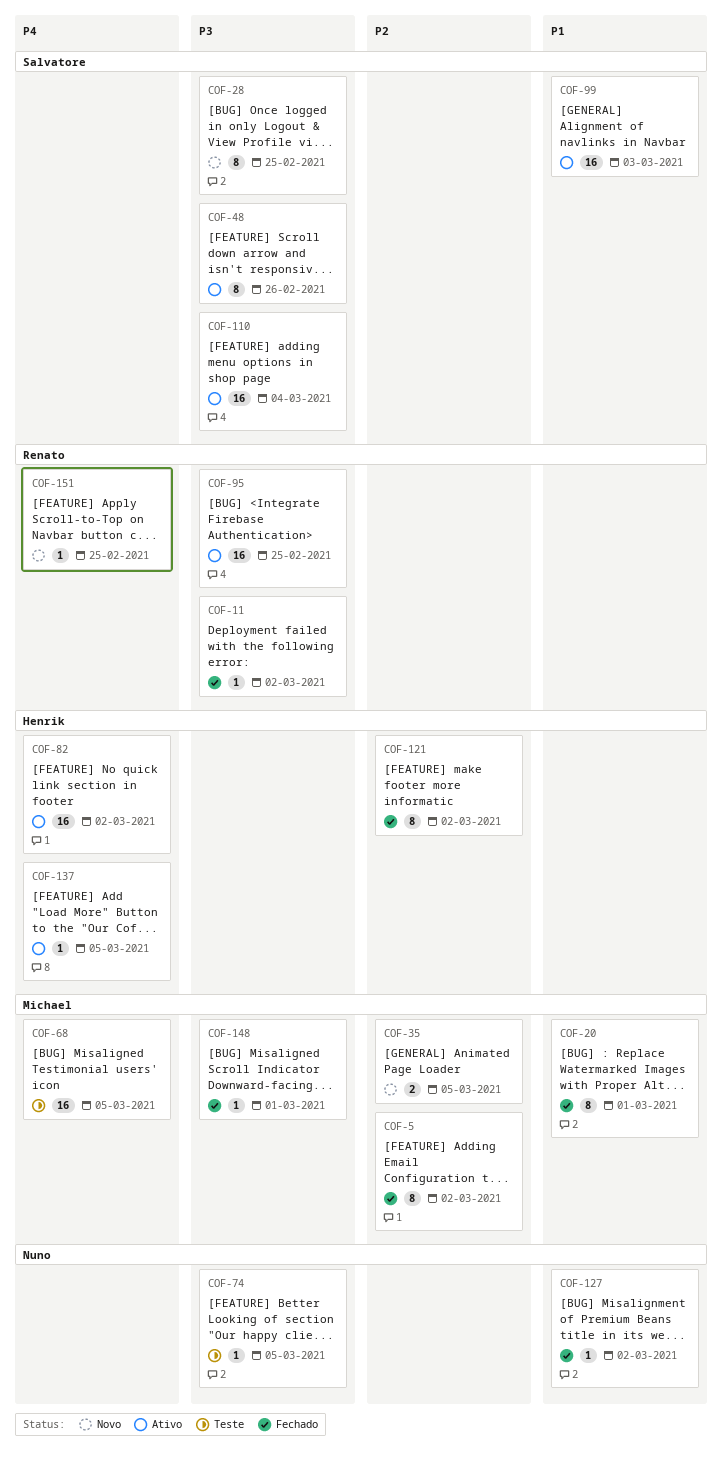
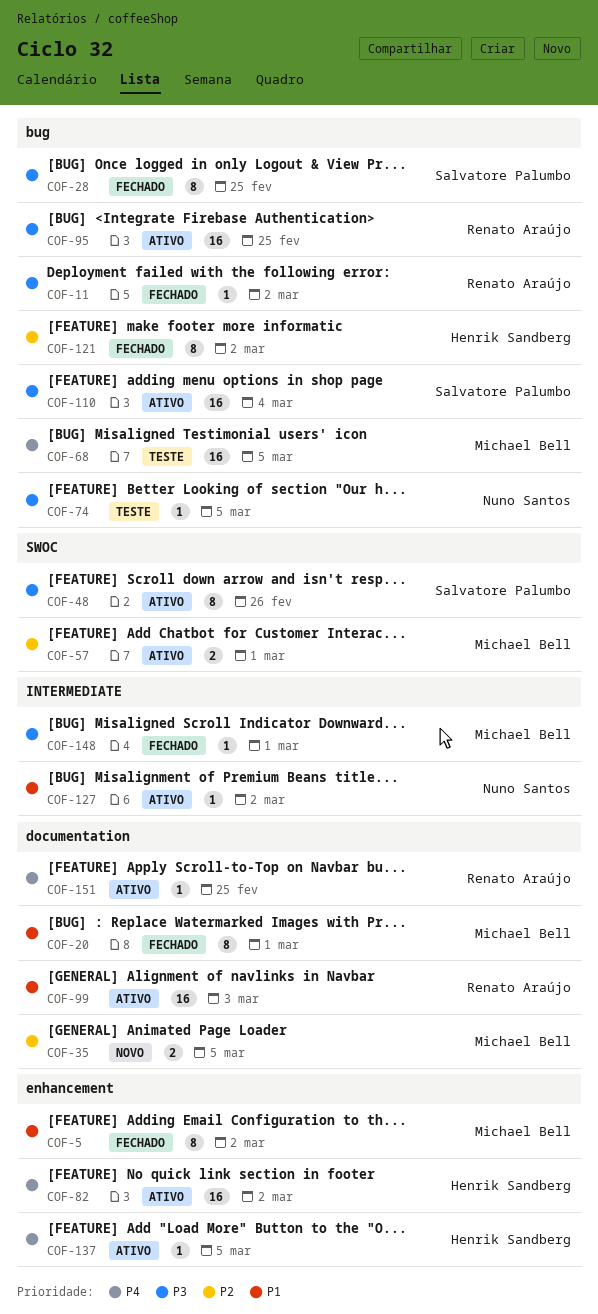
COF-5, priority: P2 -> P1
COF-28, status: Novo -> Fechado
COF-57: none -> present
COF-99, owner: Salvatore Palumbo -> Renato Araújo
COF-127, status: Fechado -> Ativo
COF-151, status: Novo -> Ativo

